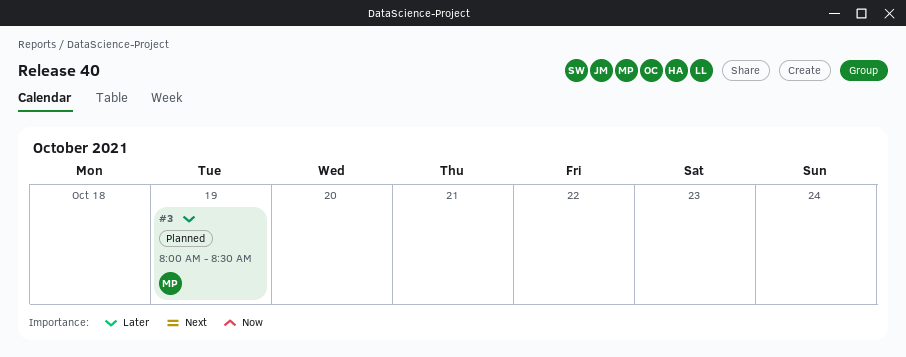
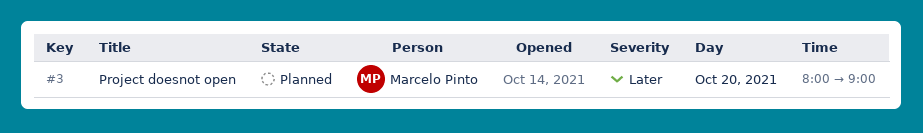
#3, day: Oct 19 -> Oct 20
#3, ends: 08:30 -> 09:00

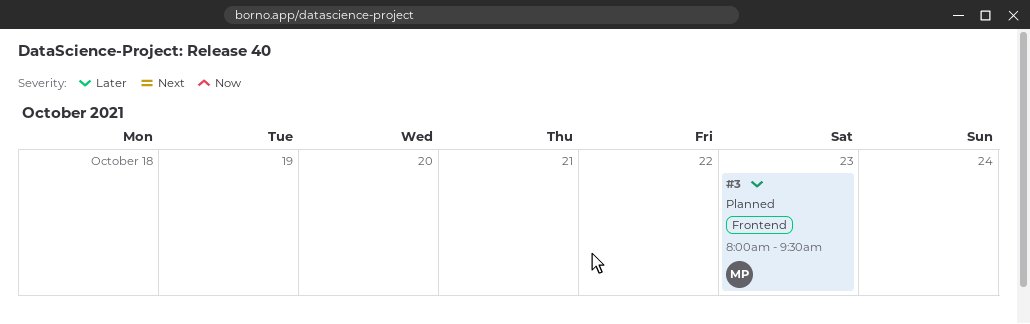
#3, day: Oct 20 -> Oct 23
#3, ends: 09:00 -> 09:30

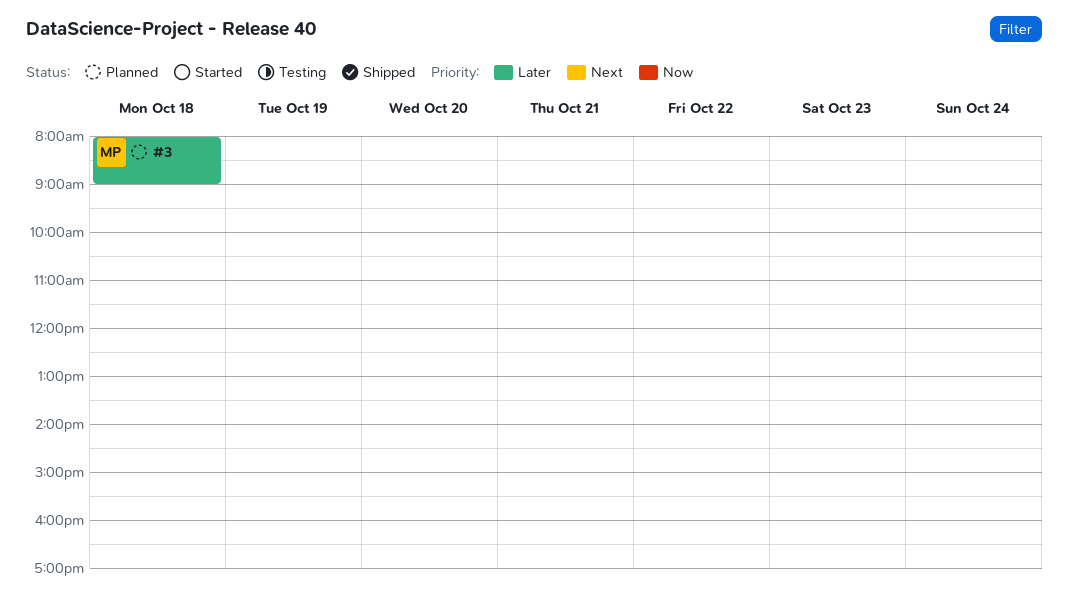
#3, day: Oct 23 -> Oct 18
#3, ends: 09:30 -> 09:00

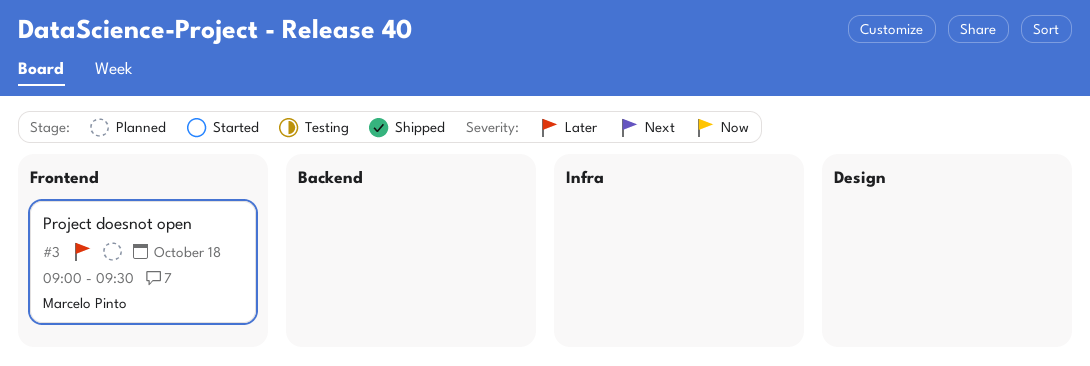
#3, begins: 08:00 -> 09:00
#3, ends: 09:00 -> 09:30

